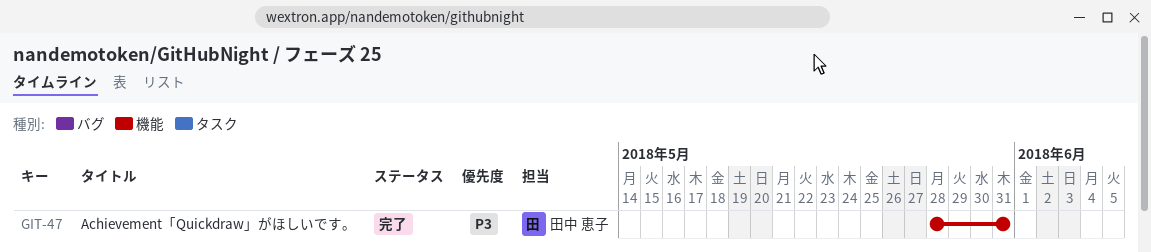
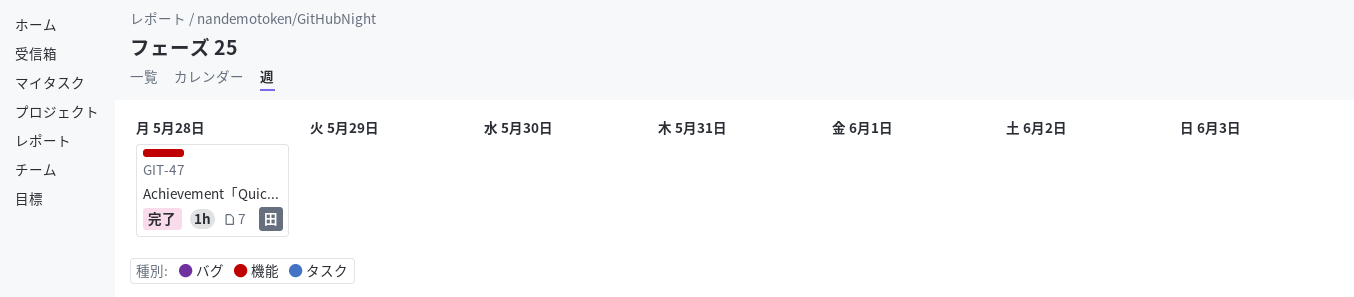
GIT-47, due: May 31 -> May 28

